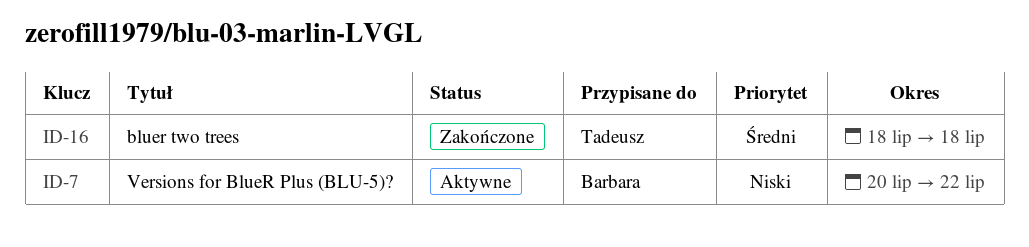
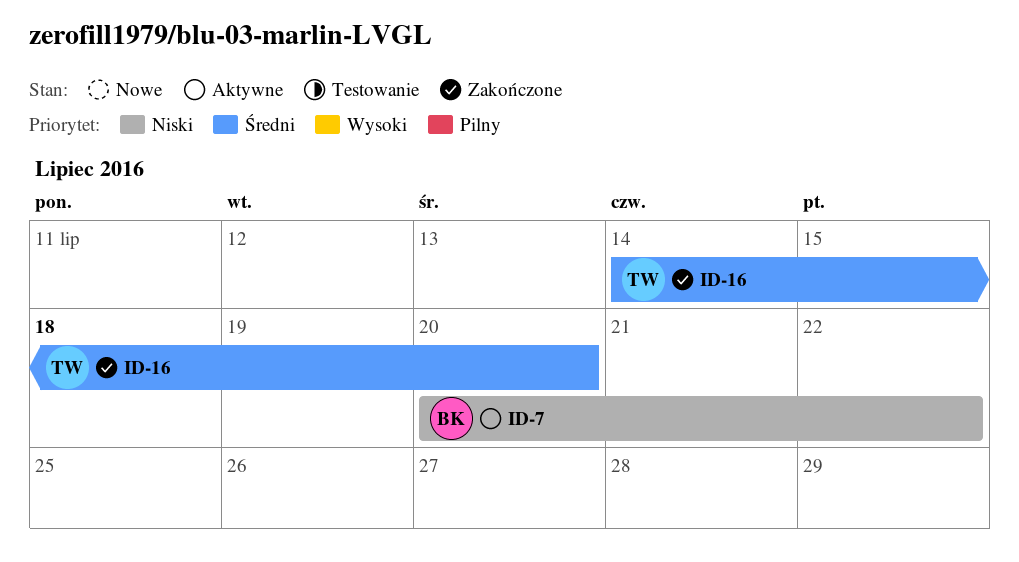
ID-16, start: Jul 18 -> Jul 14
ID-16, due: Jul 18 -> Jul 20

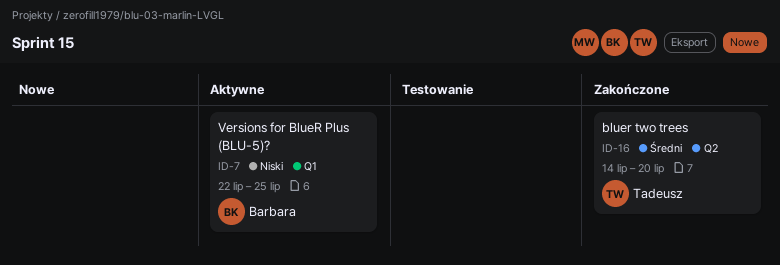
ID-7, start: Jul 20 -> Jul 22
ID-7, due: Jul 22 -> Jul 25

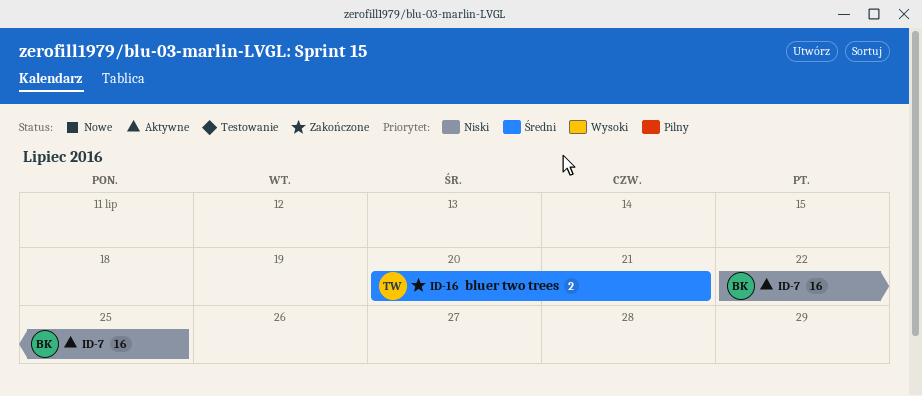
ID-16, start: Jul 14 -> Jul 20
ID-16, due: Jul 20 -> Jul 21

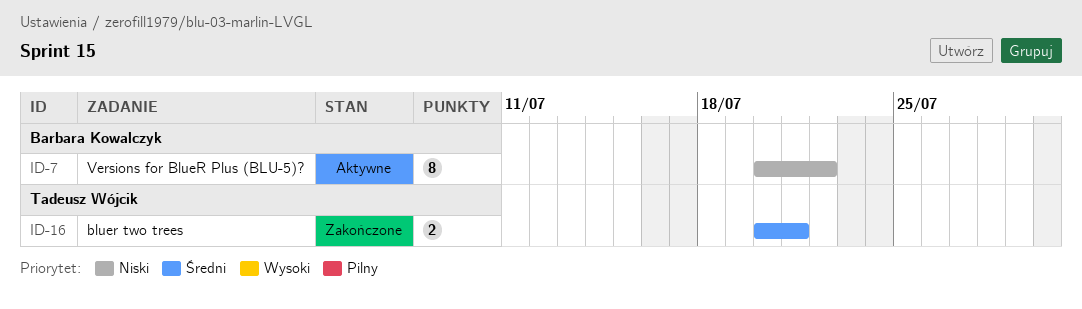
ID-7, estimate: 16 -> 8
ID-7, start: Jul 22 -> Jul 20
ID-7, due: Jul 25 -> Jul 22

